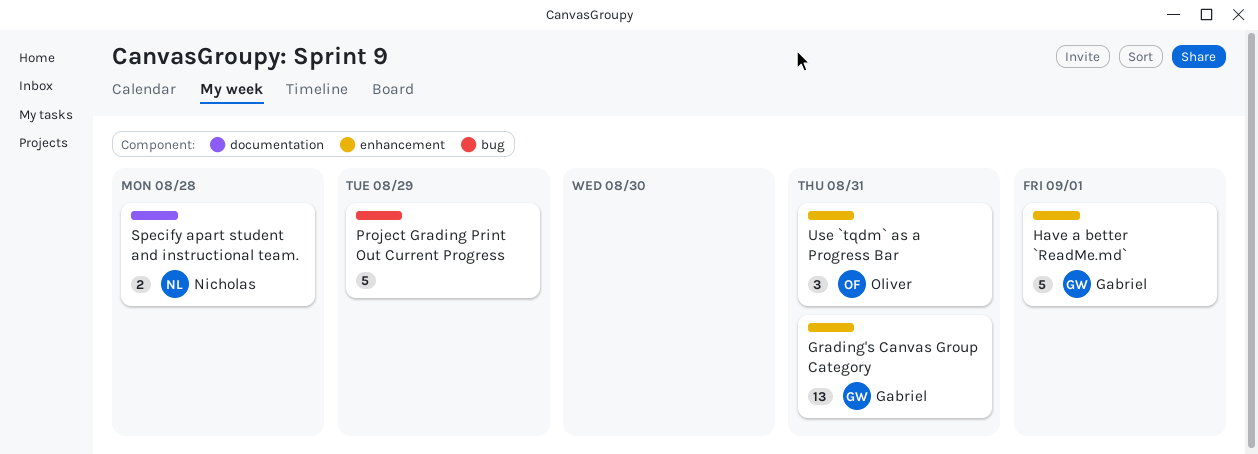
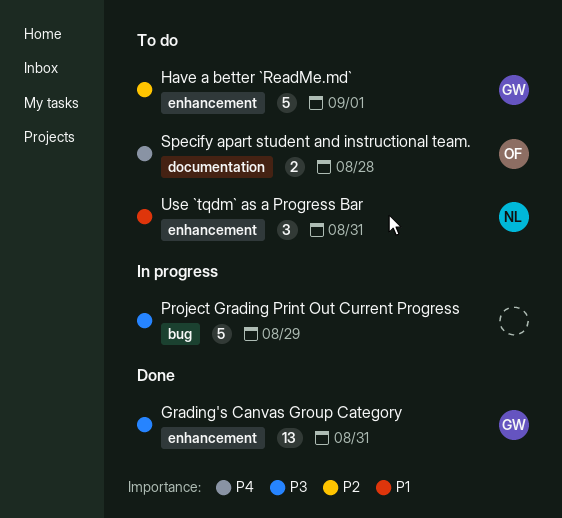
Specify apart student and instructional team., owner: Nicholas -> Oliver
Use `tqdm` as a Progress Bar, owner: Oliver -> Nicholas

